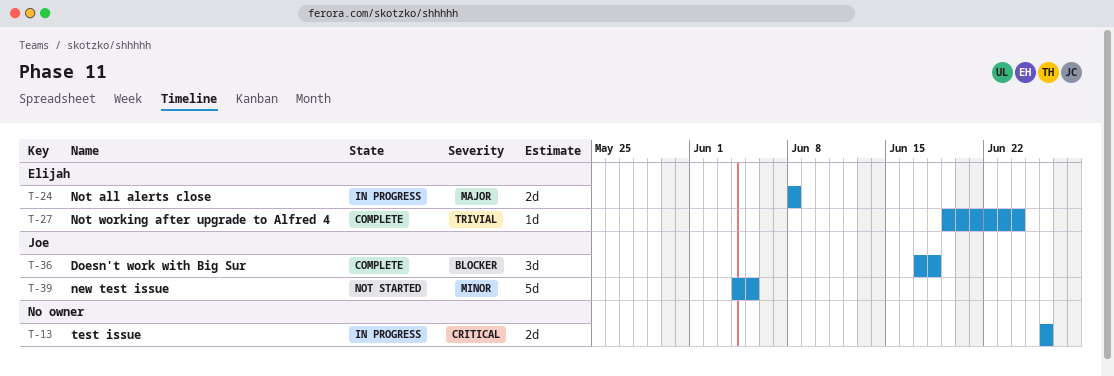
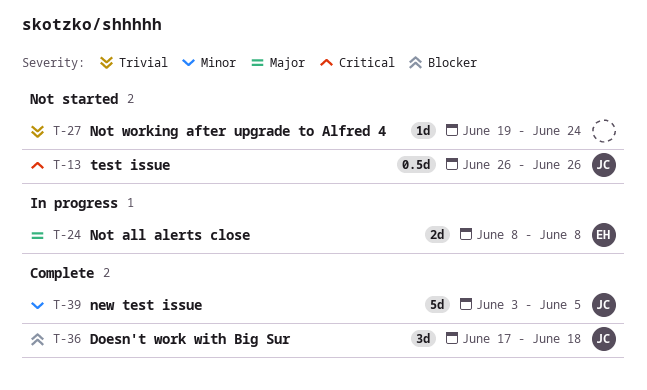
T-13, status: In progress -> Not started
T-13, owner: none -> Joe
T-13, estimate: 2d -> 0.5d
T-27, status: Complete -> Not started
T-27, owner: Elijah -> none
T-39, status: Not started -> Complete
T-39, start: Jun 4 -> Jun 3

